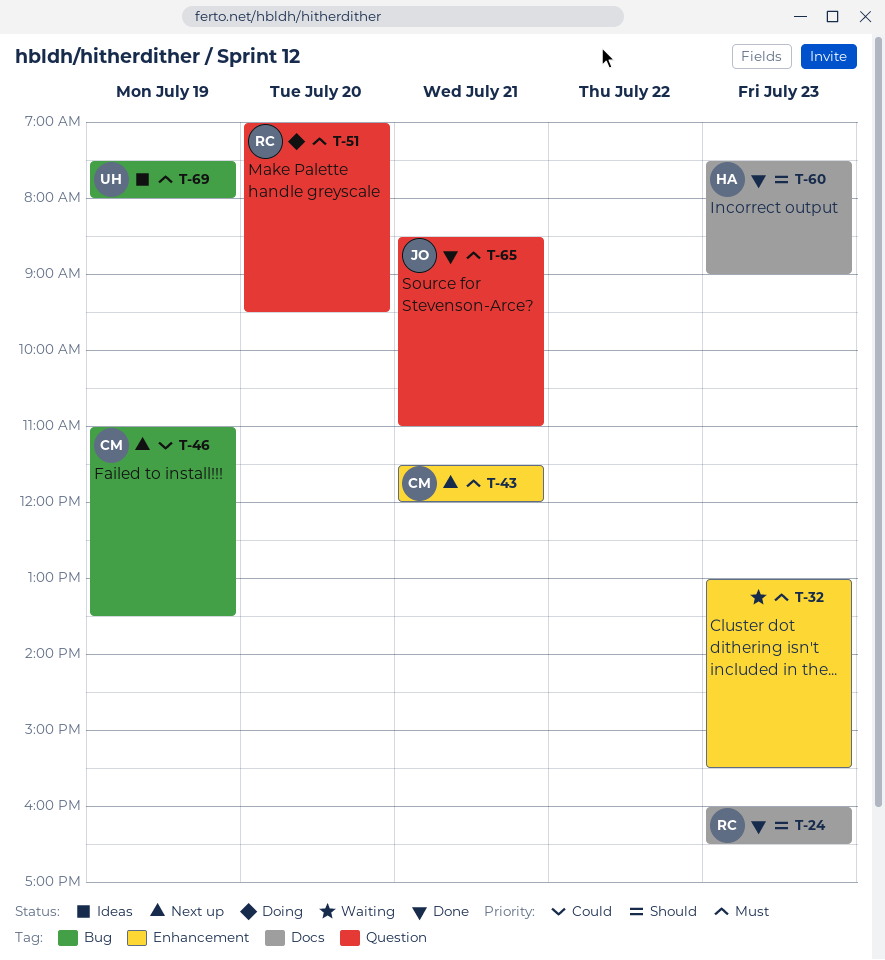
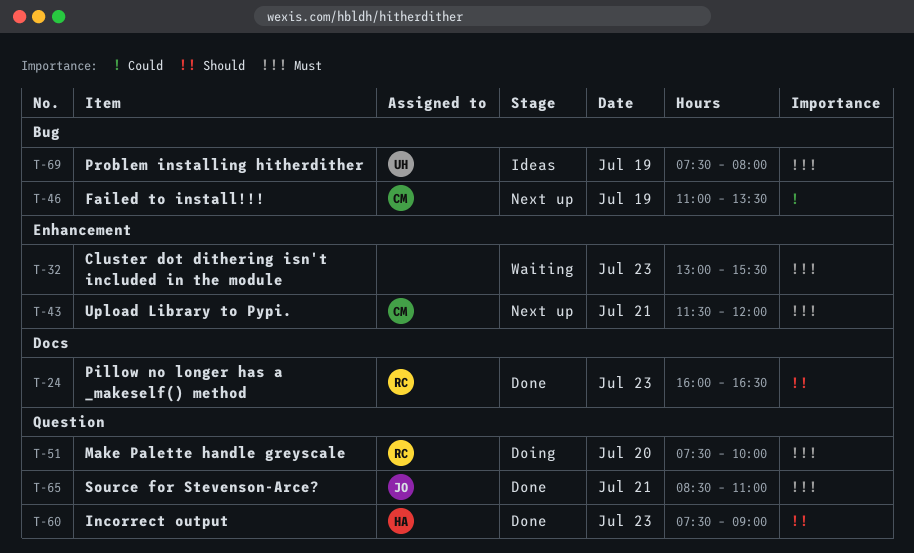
T-51, begins: 07:00 -> 07:30
T-51, ends: 09:30 -> 10:00
T-60, label: Docs -> Question

